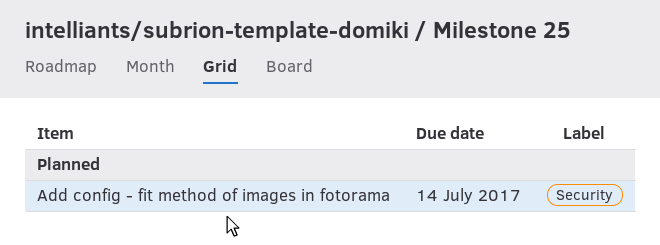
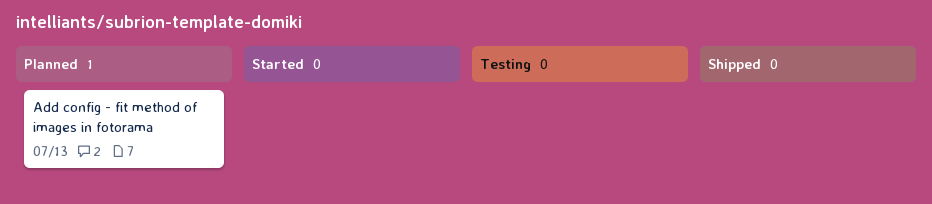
Add config - fit method of images in fotorama, due: Jul 14 -> Jul 13

